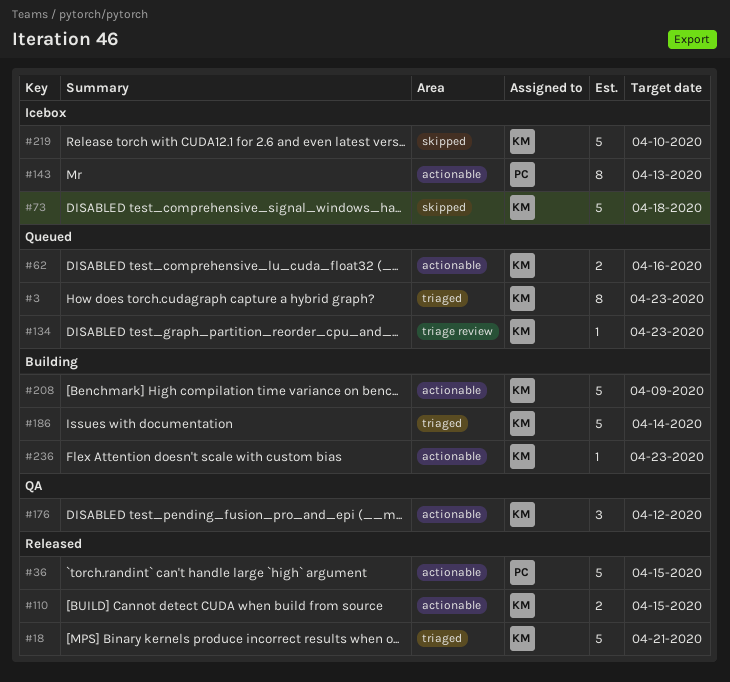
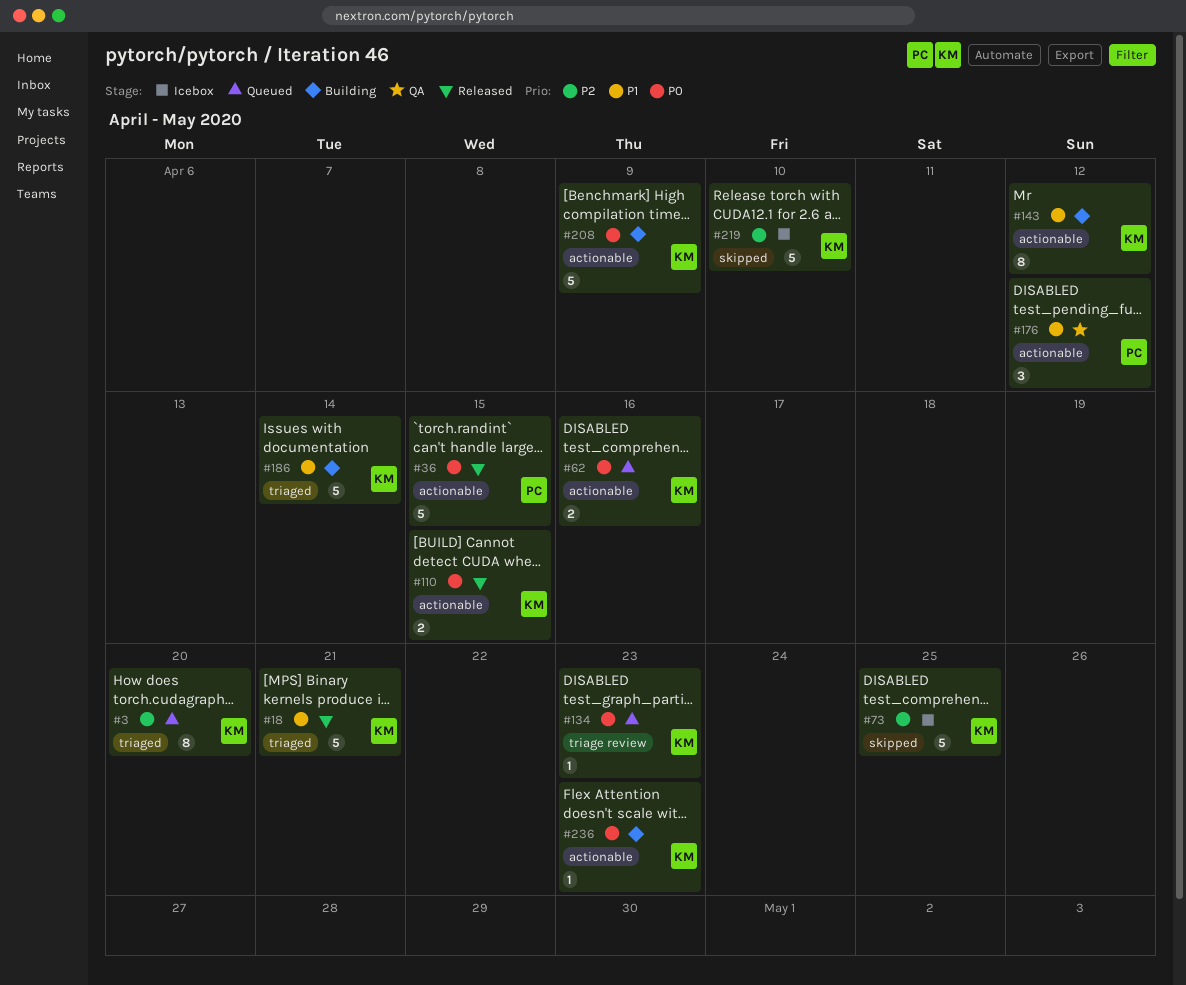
#3, due: Apr 23 -> Apr 20
#73, due: Apr 18 -> Apr 25
#143, status: Icebox -> Building
#143, owner: PC -> KM
#143, due: Apr 13 -> Apr 12
#176, owner: KM -> PC

